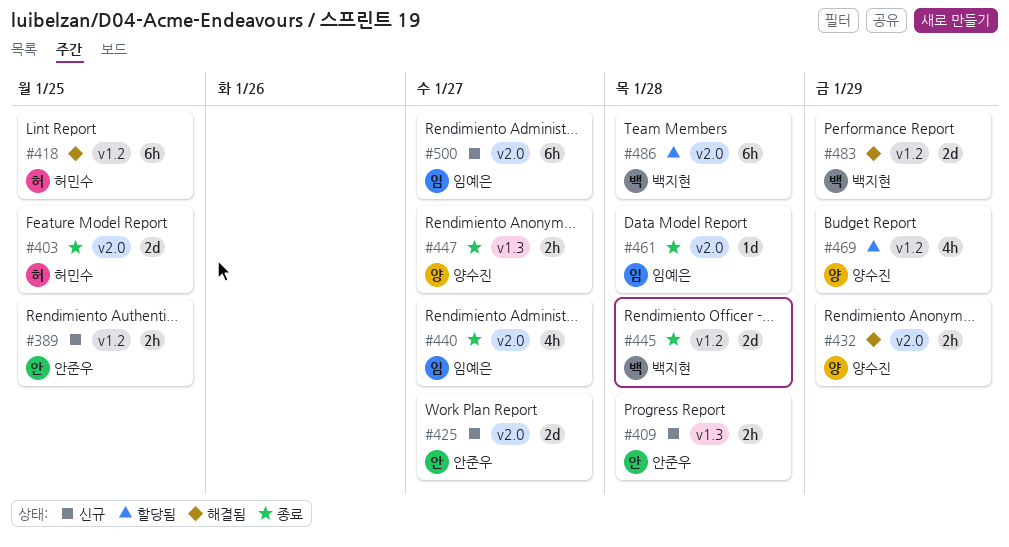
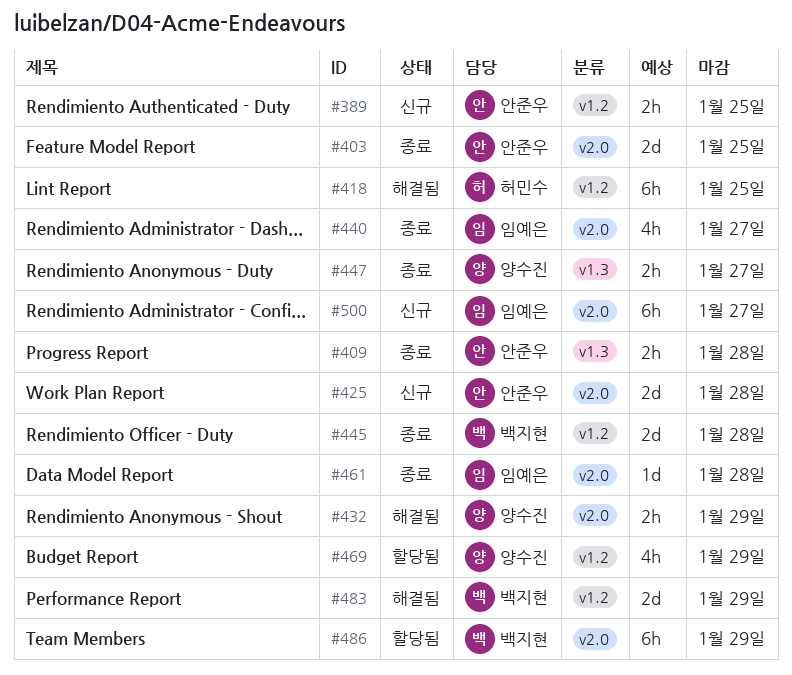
#403, owner: 허민수 -> 안준우
#409, status: 신규 -> 종료
#425, due: Jan 27 -> Jan 28
#486, due: Jan 28 -> Jan 29

